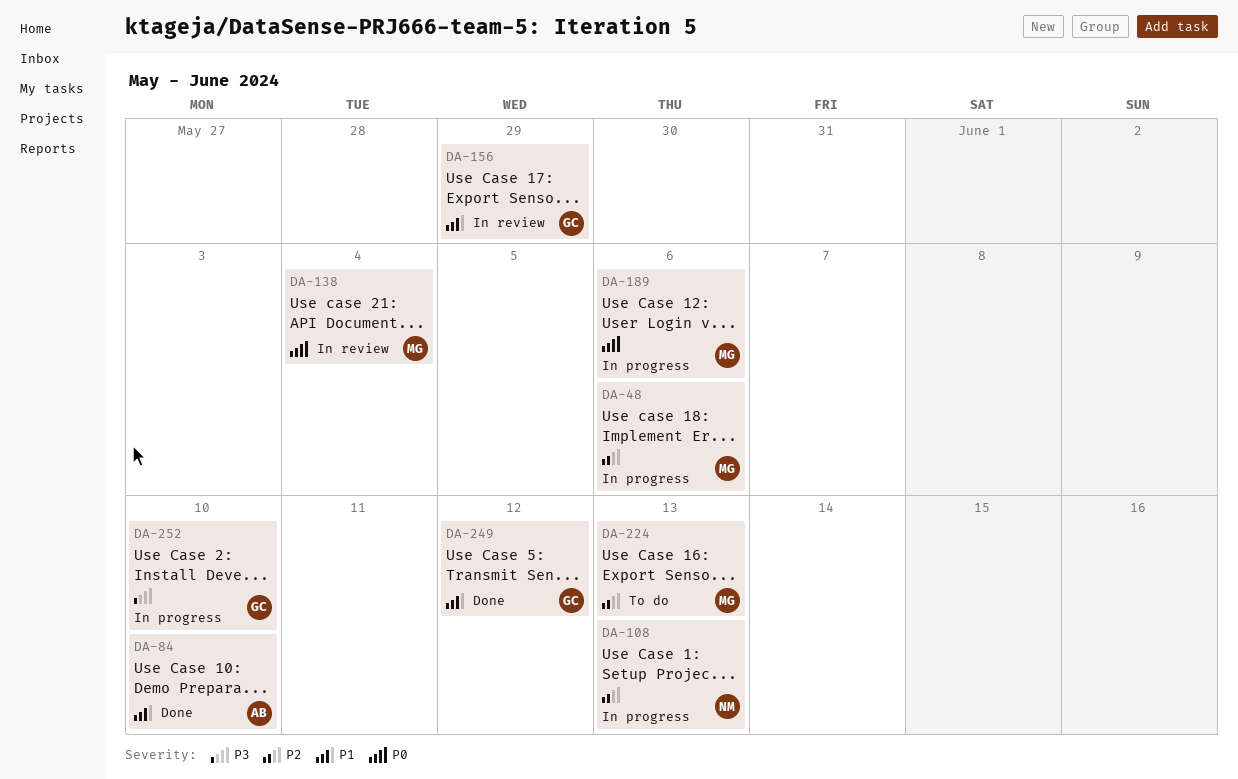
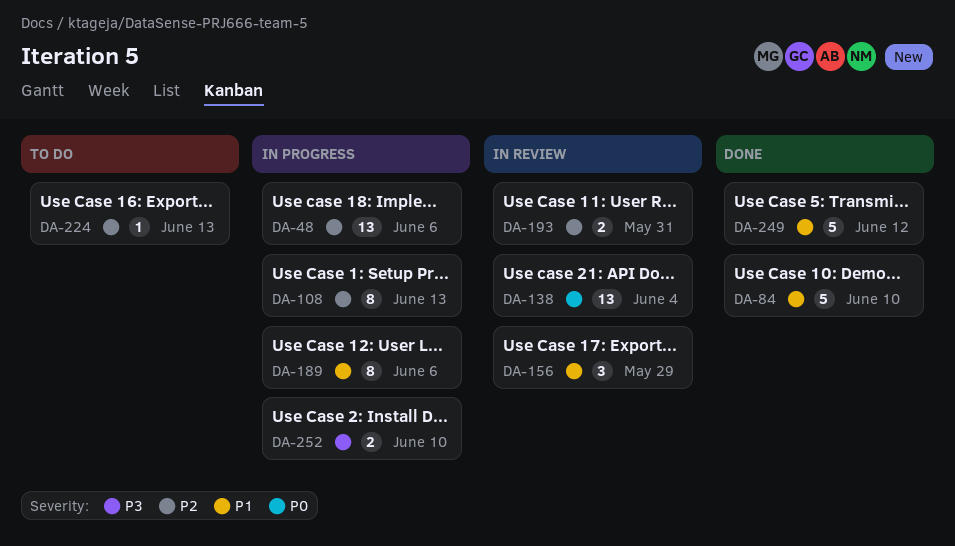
DA-189, priority: P0 -> P1
DA-193: none -> present

